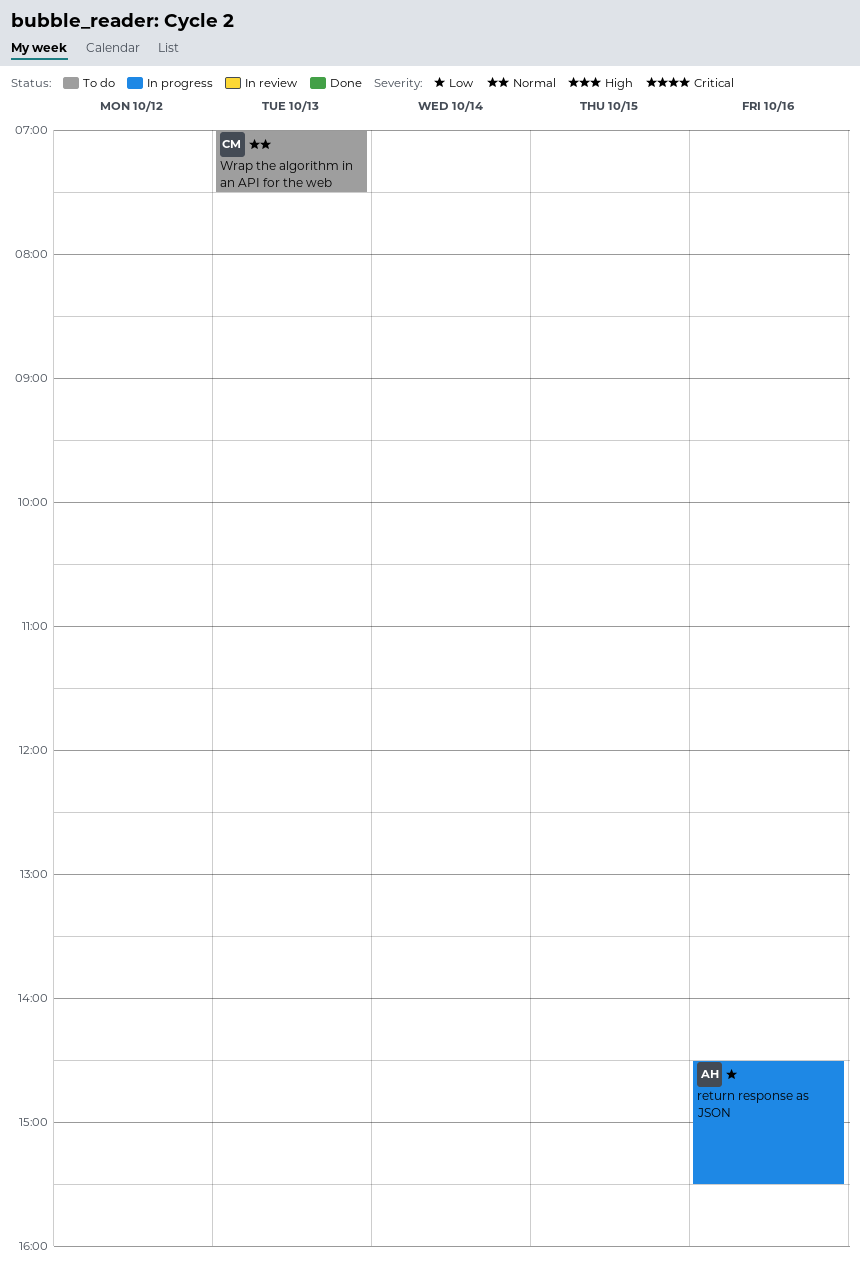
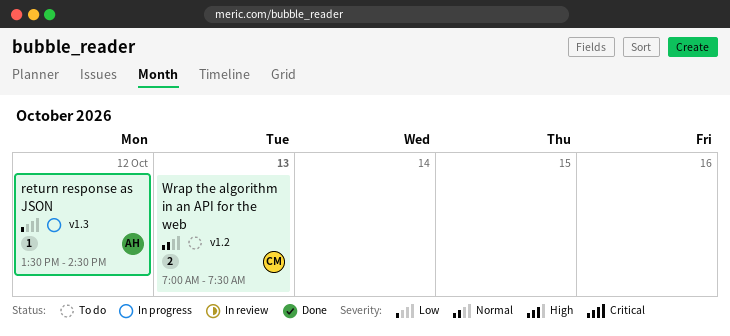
return response as JSON, day: Oct 16 -> Oct 12
return response as JSON, begins: 14:30 -> 13:30
return response as JSON, ends: 15:30 -> 14:30

